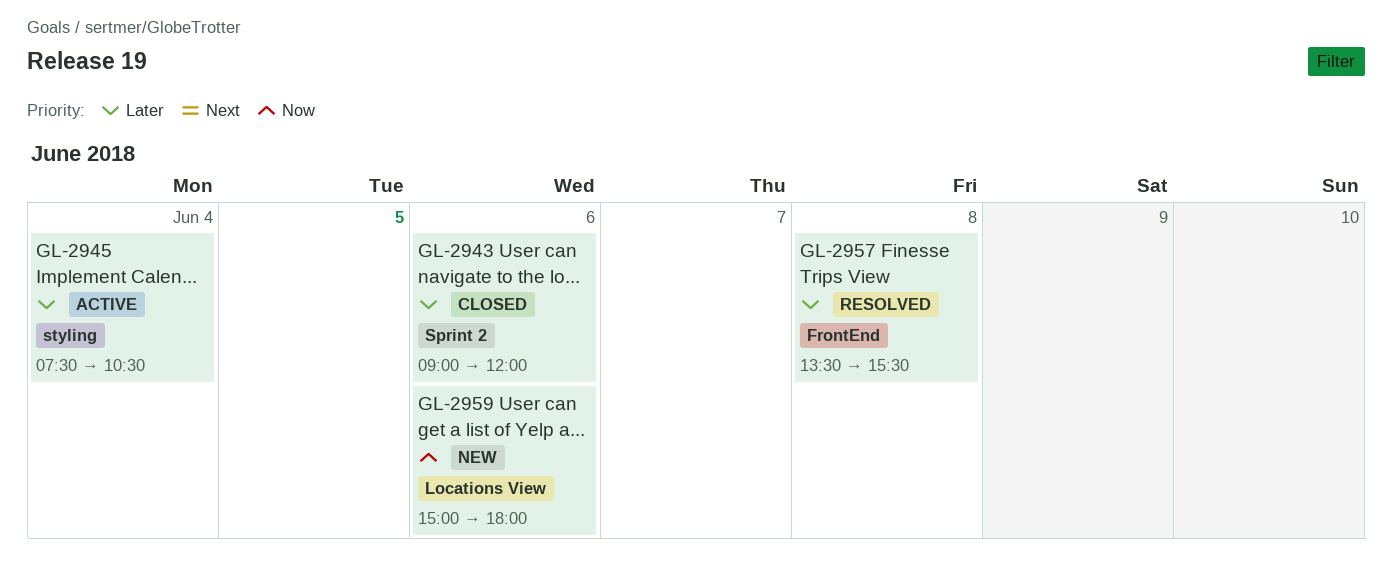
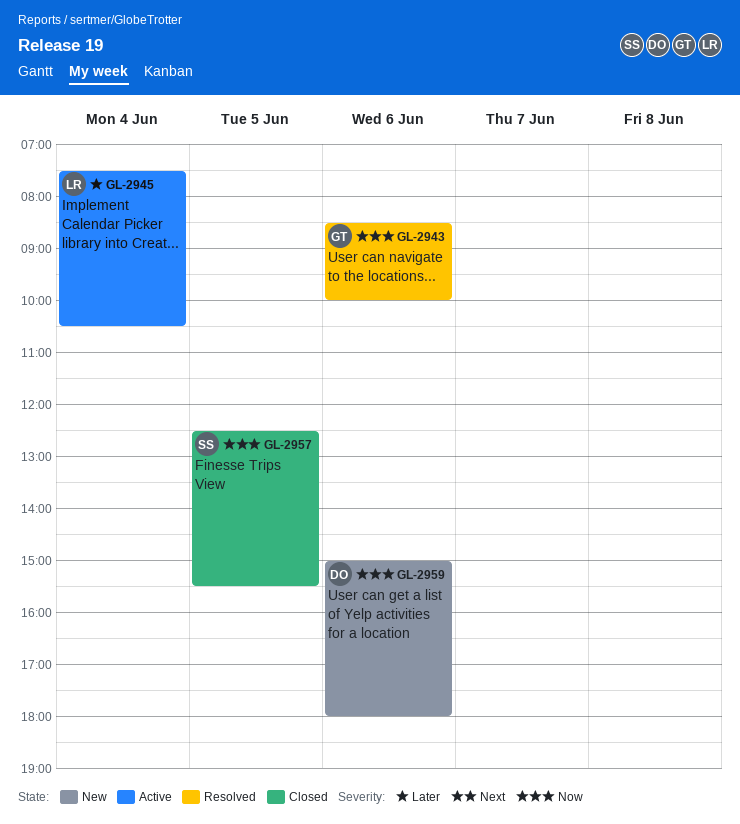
GL-2943, status: Closed -> Resolved
GL-2943, priority: Later -> Now
GL-2943, begins: 09:00 -> 08:30
GL-2943, ends: 12:00 -> 10:00
GL-2957, status: Resolved -> Closed
GL-2957, priority: Later -> Now
GL-2957, day: Jun 8 -> Jun 5
GL-2957, begins: 13:30 -> 12:30

